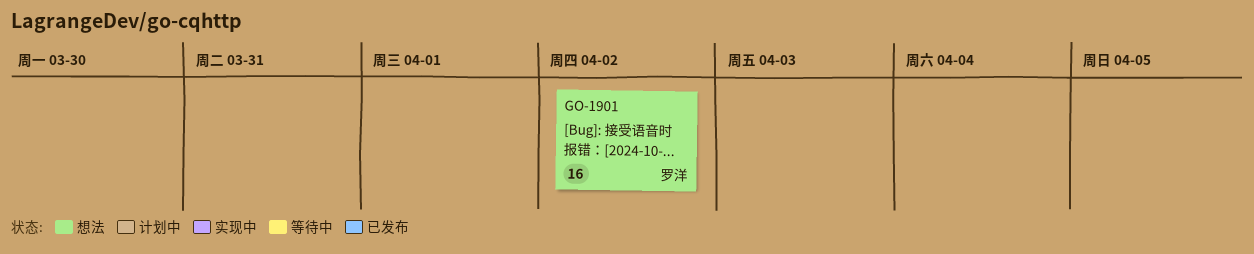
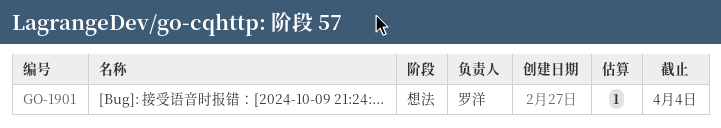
GO-1901, estimate: 16 -> 1
GO-1901, due: Apr 2 -> Apr 4

